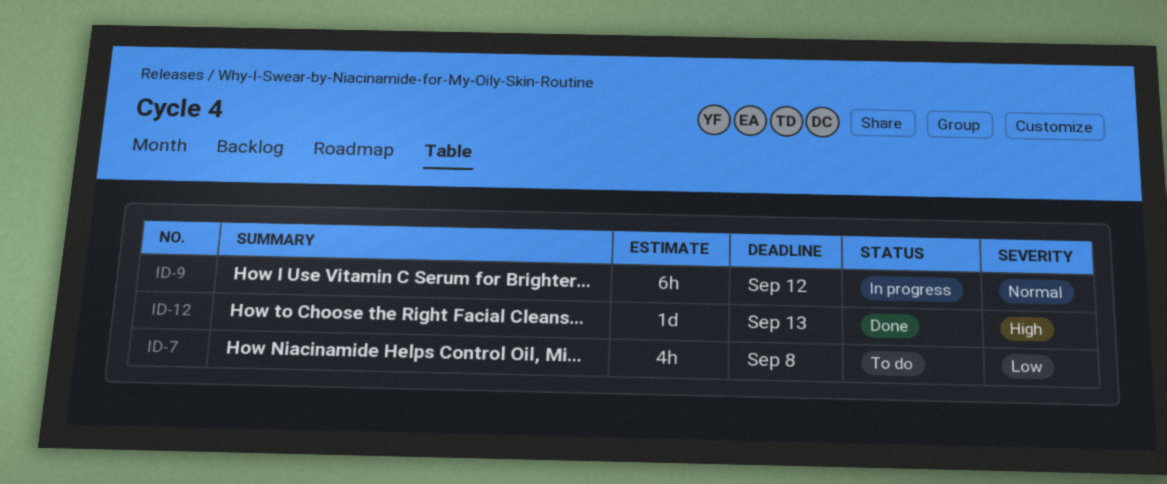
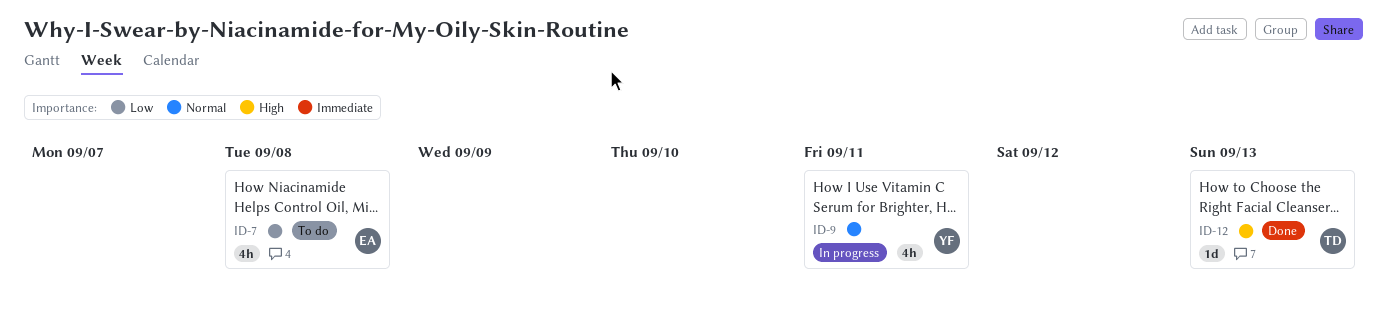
ID-9, estimate: 6h -> 4h
ID-9, due: Sep 12 -> Sep 11

